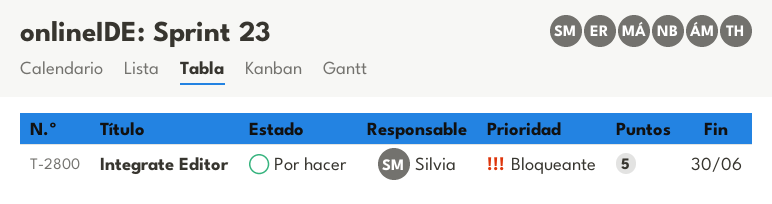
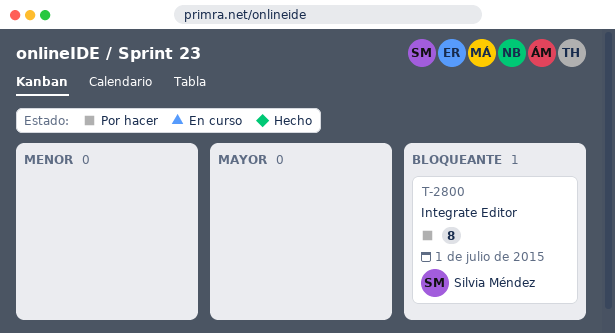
T-2800, estimate: 5 -> 8
T-2800, due: Jun 30 -> Jul 1

